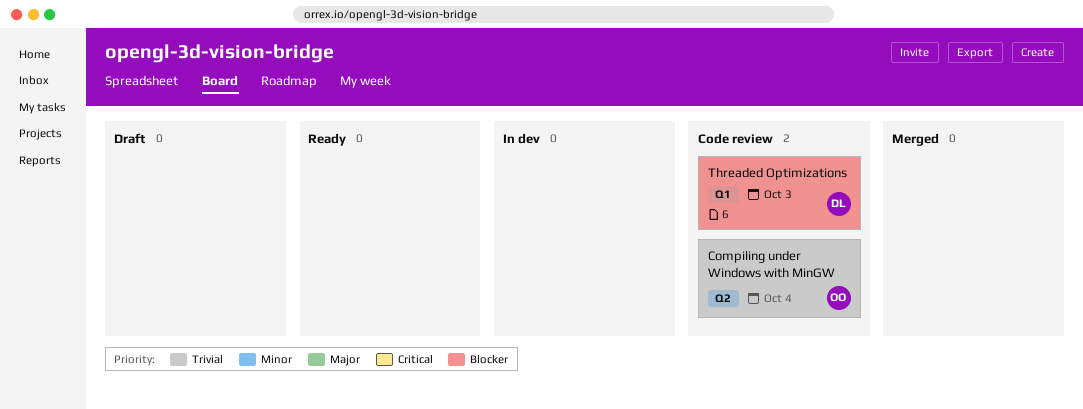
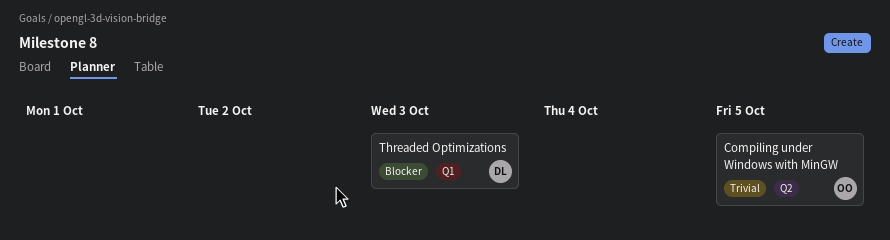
Compiling under Windows with MinGW, due: Oct 4 -> Oct 5

